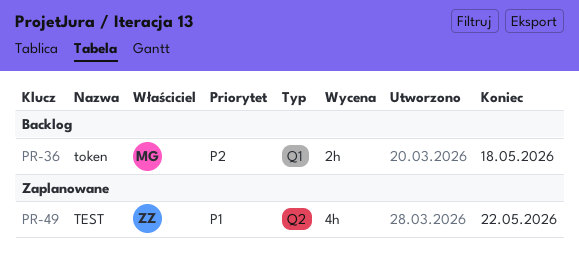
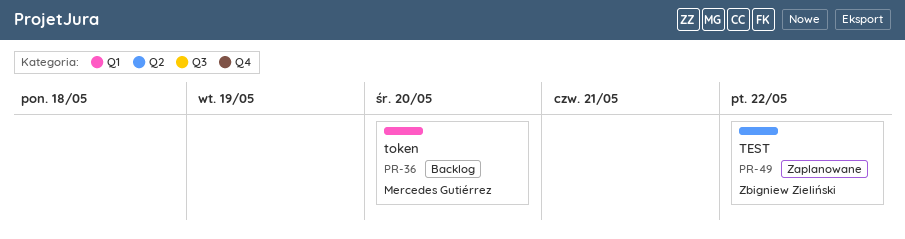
PR-36, due: May 18 -> May 20

